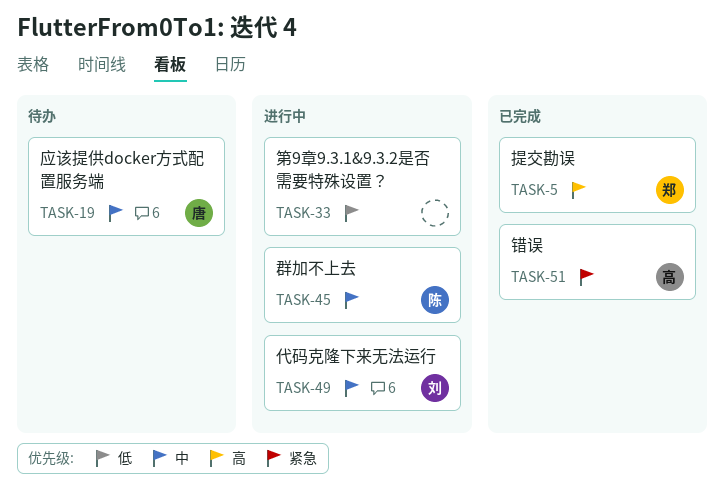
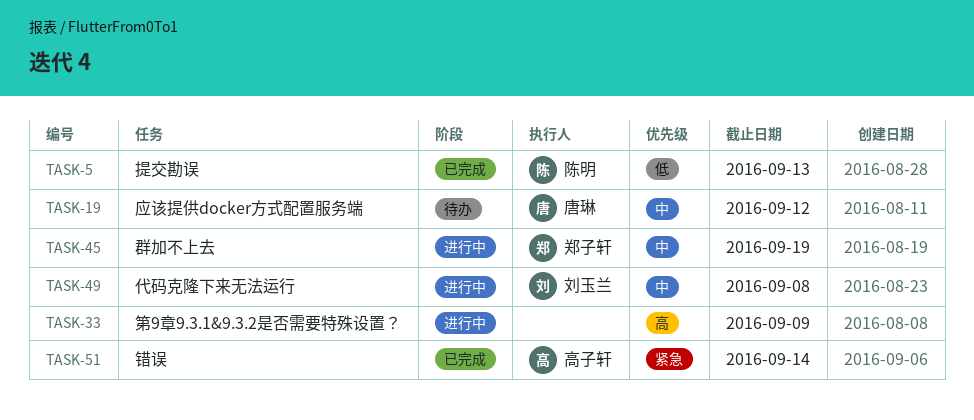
TASK-5, owner: 郑子轩 -> 陈明
TASK-5, priority: 高 -> 低
TASK-33, priority: 低 -> 高
TASK-45, owner: 陈明 -> 郑子轩

